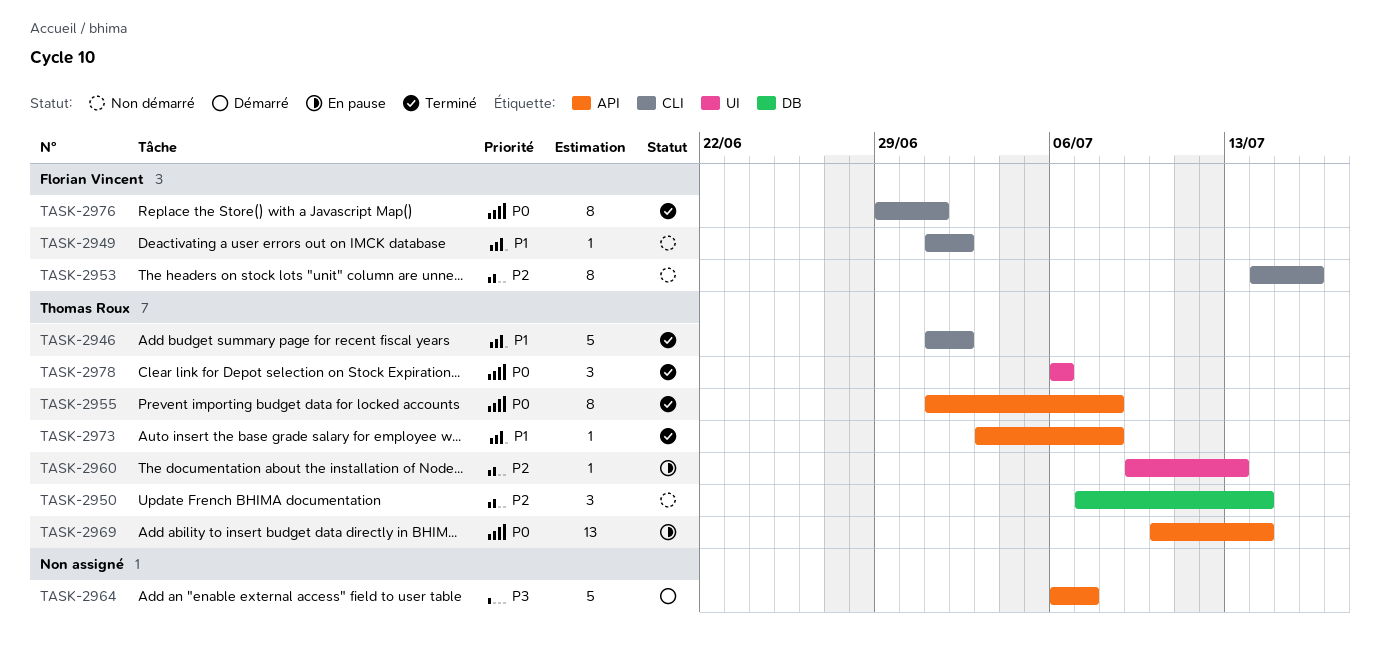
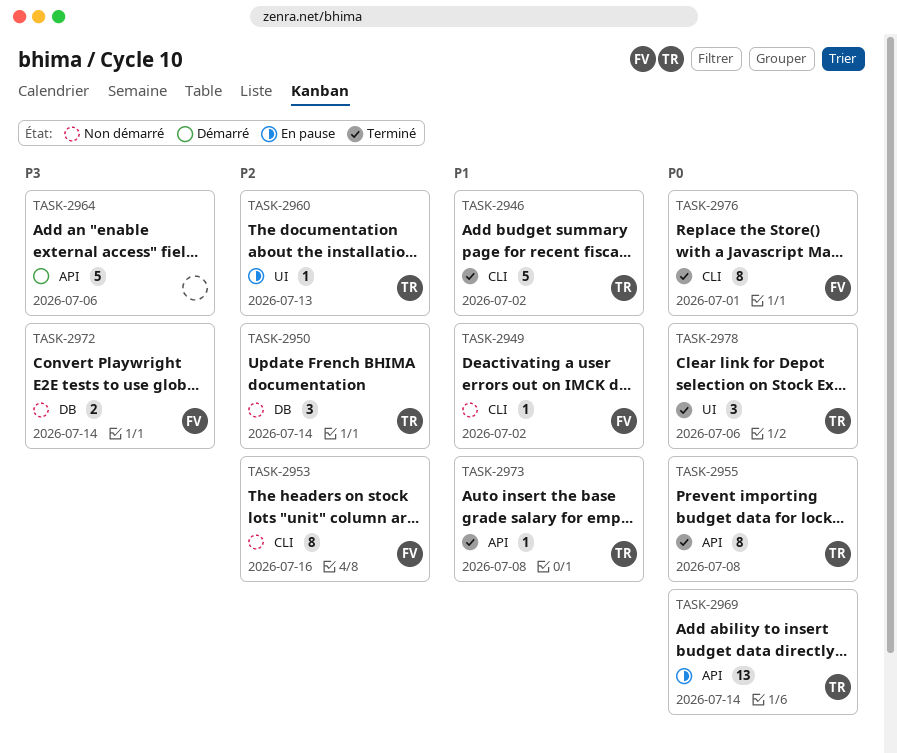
TASK-2964, due: Jul 7 -> Jul 6
TASK-2972: none -> present

